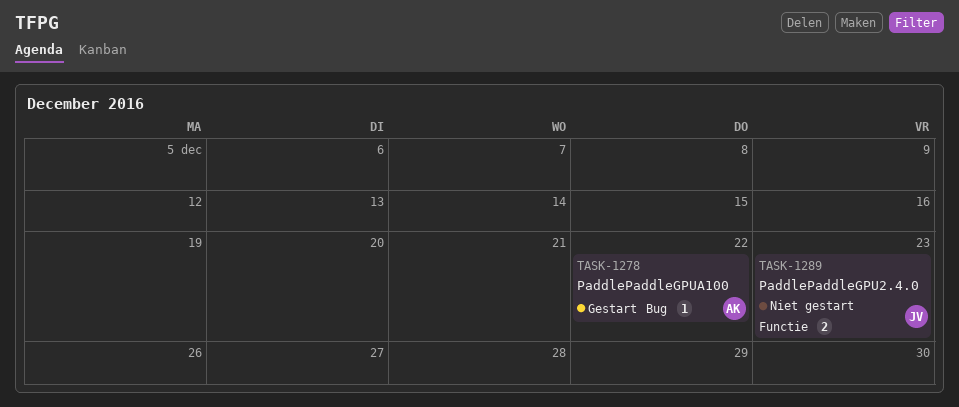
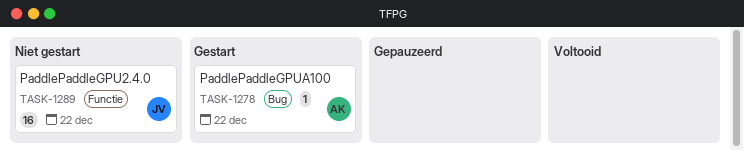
TASK-1289, estimate: 2 -> 16
TASK-1289, due: Dec 23 -> Dec 22

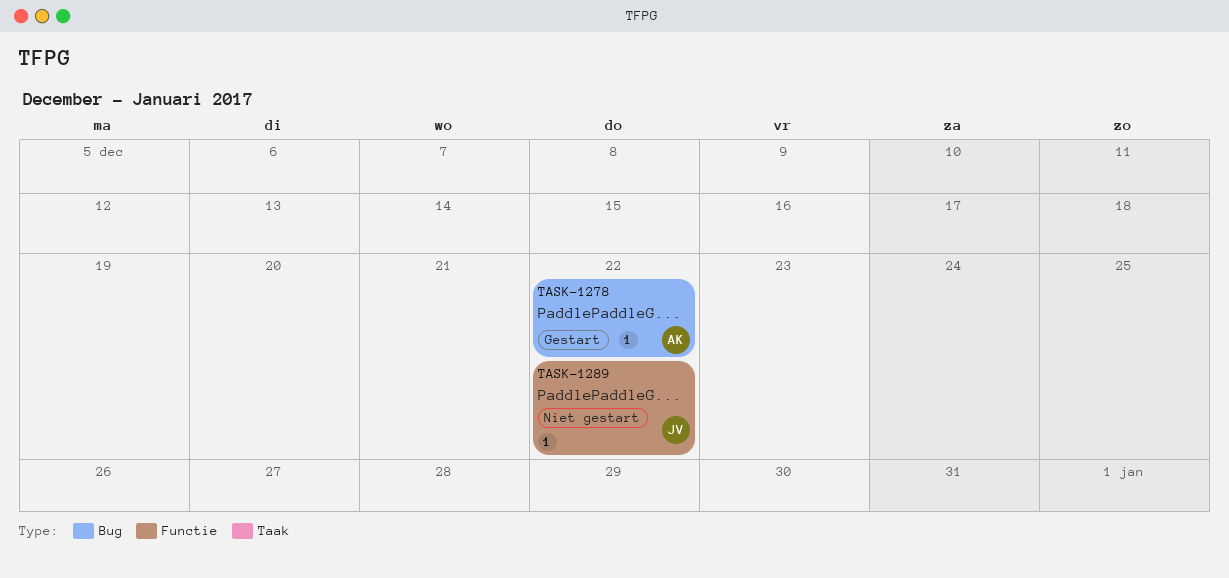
TASK-1289, estimate: 16 -> 1

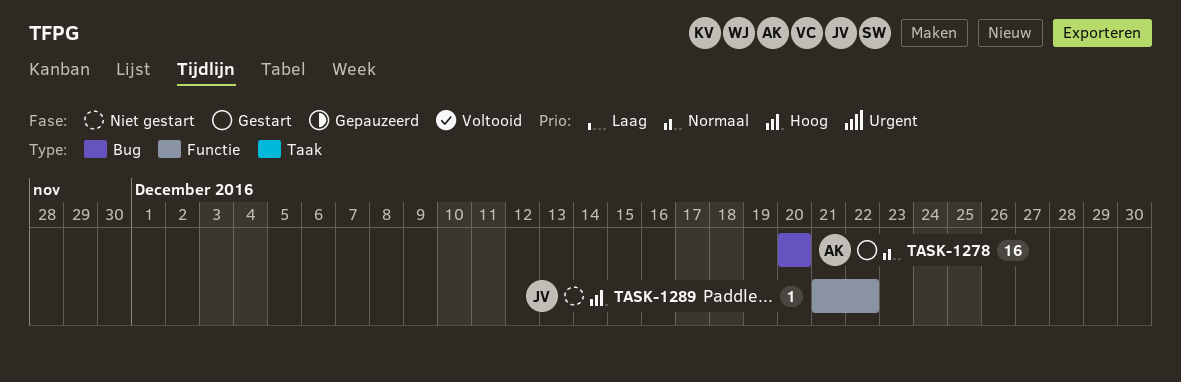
TASK-1278, estimate: 1 -> 16
TASK-1278, due: Dec 22 -> Dec 20

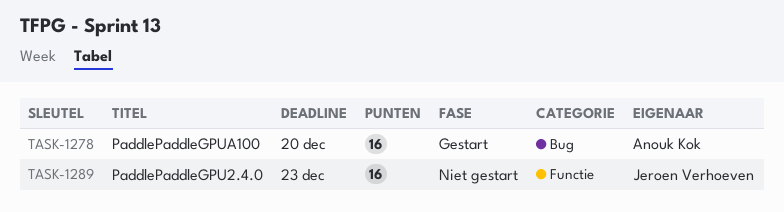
TASK-1289, estimate: 1 -> 16
TASK-1289, due: Dec 22 -> Dec 23

